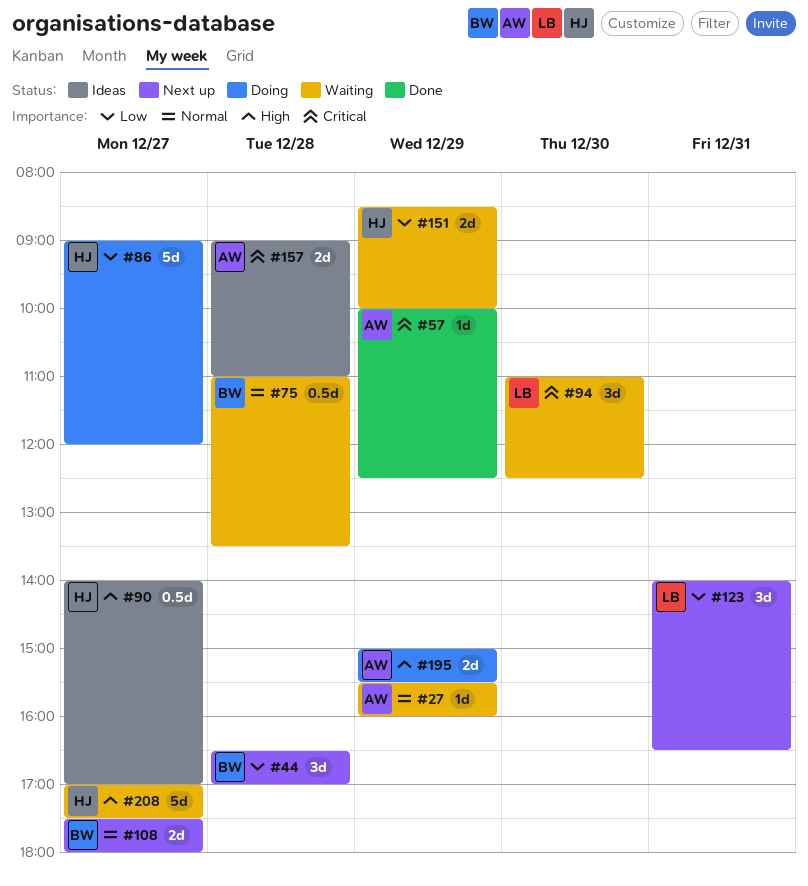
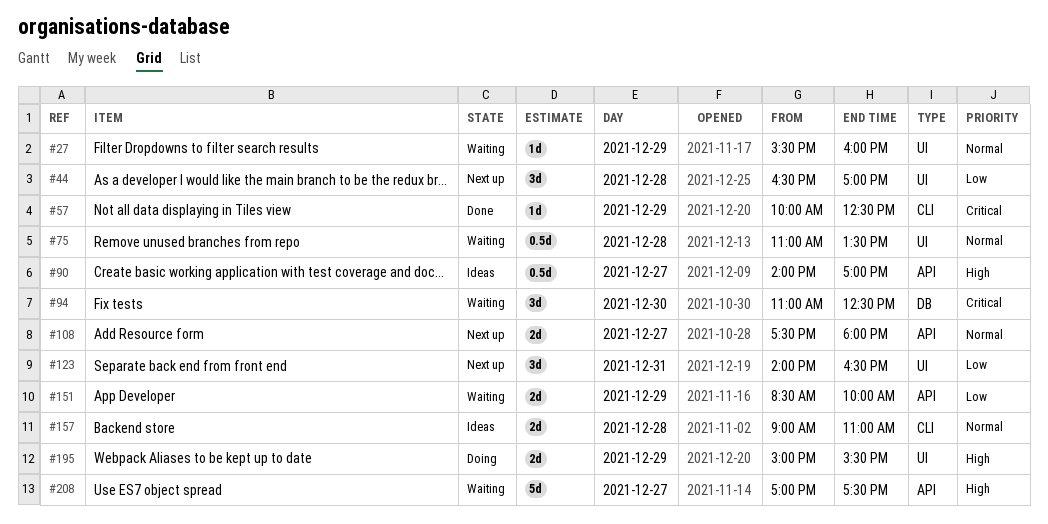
#86: present -> none
#157, priority: Critical -> Normal

